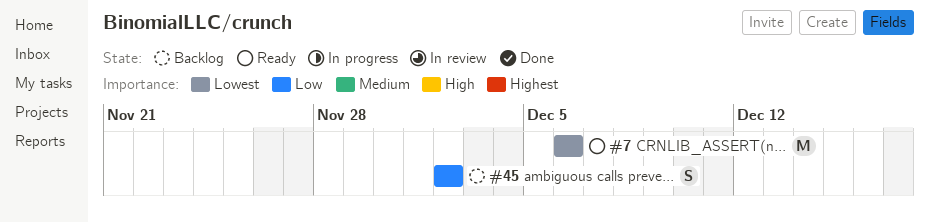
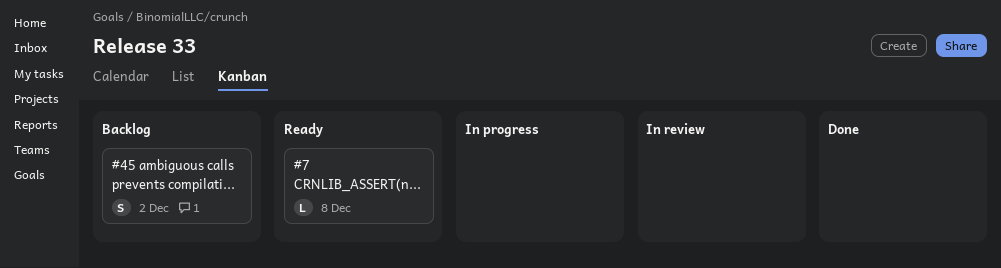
#7, estimate: M -> L
#7, due: Dec 6 -> Dec 8

